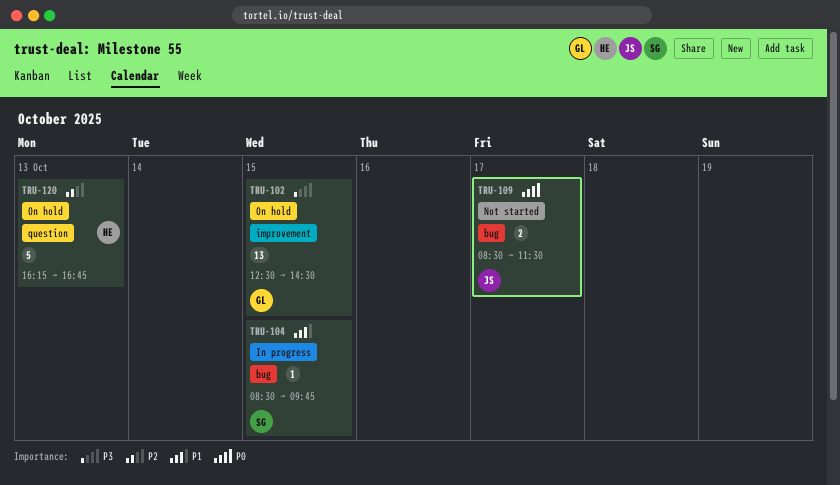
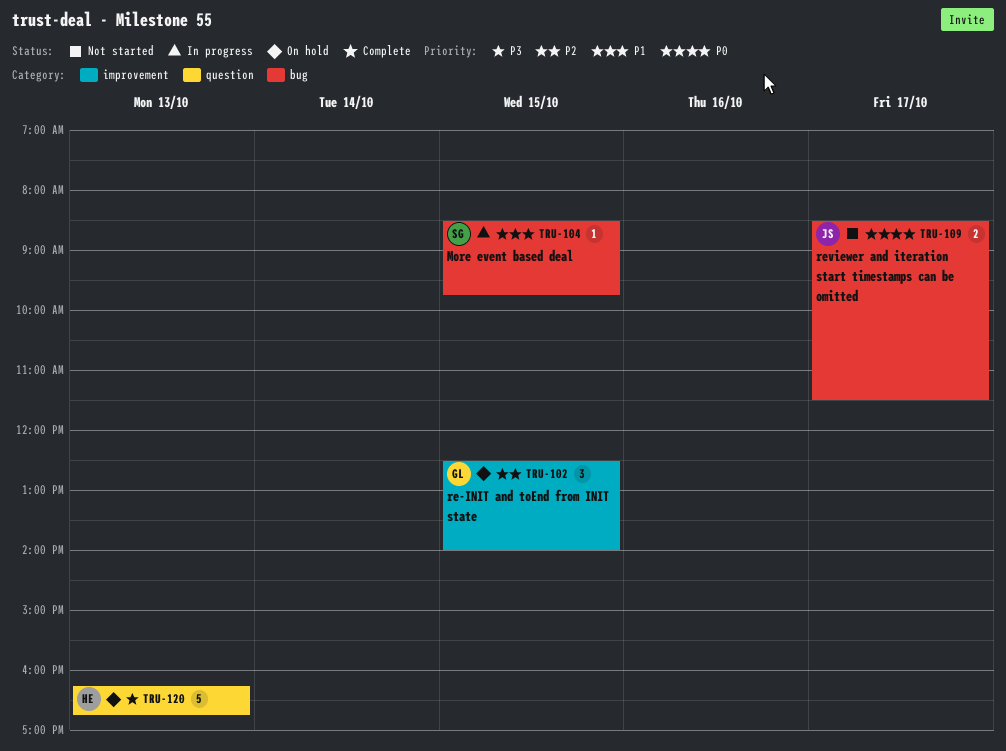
TRU-102, priority: P3 -> P2
TRU-102, estimate: 13 -> 3
TRU-102, ends: 14:30 -> 14:00
TRU-120, priority: P2 -> P3

